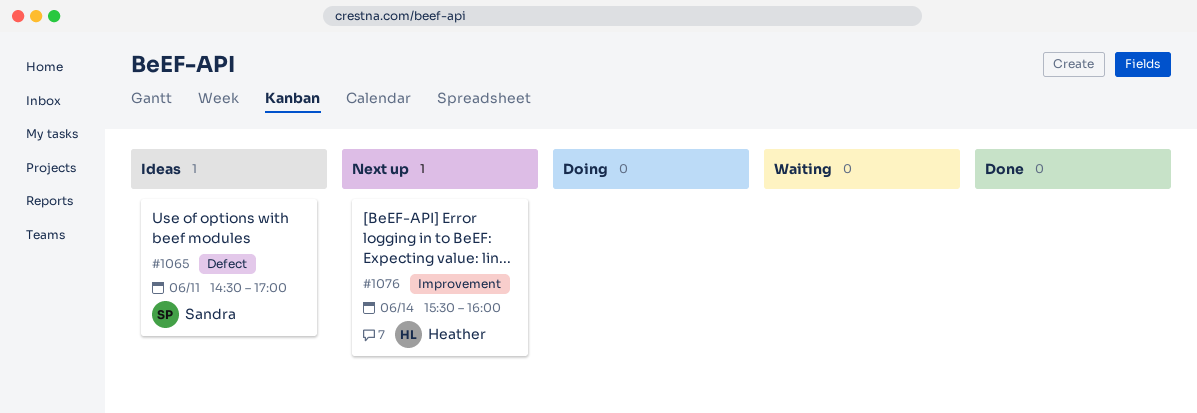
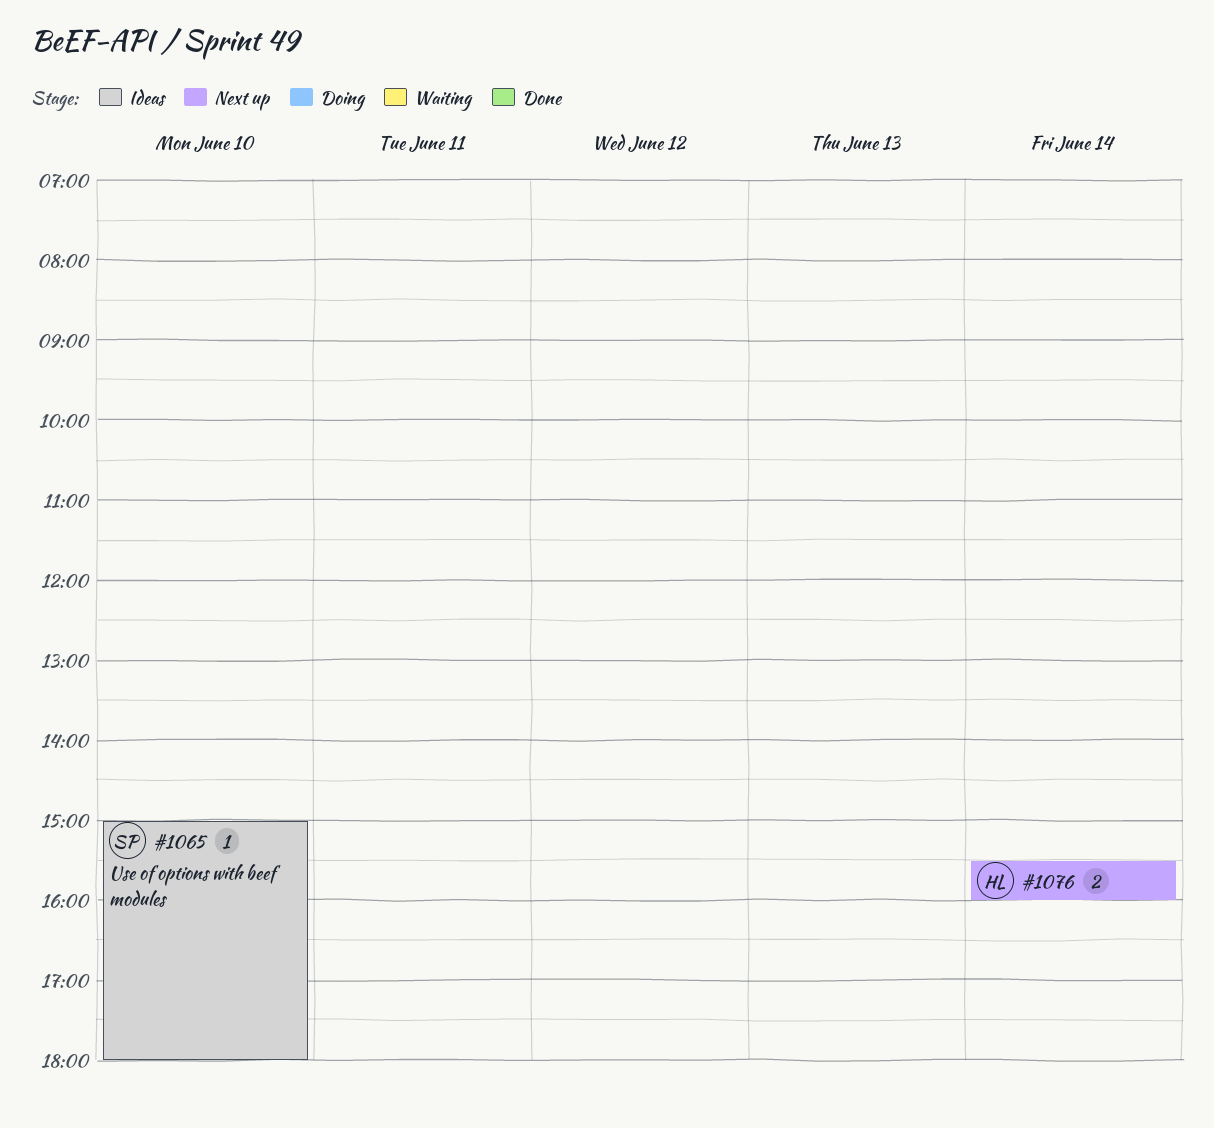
#1065, day: Jun 11 -> Jun 10
#1065, begins: 14:30 -> 15:00
#1065, ends: 17:00 -> 18:00

